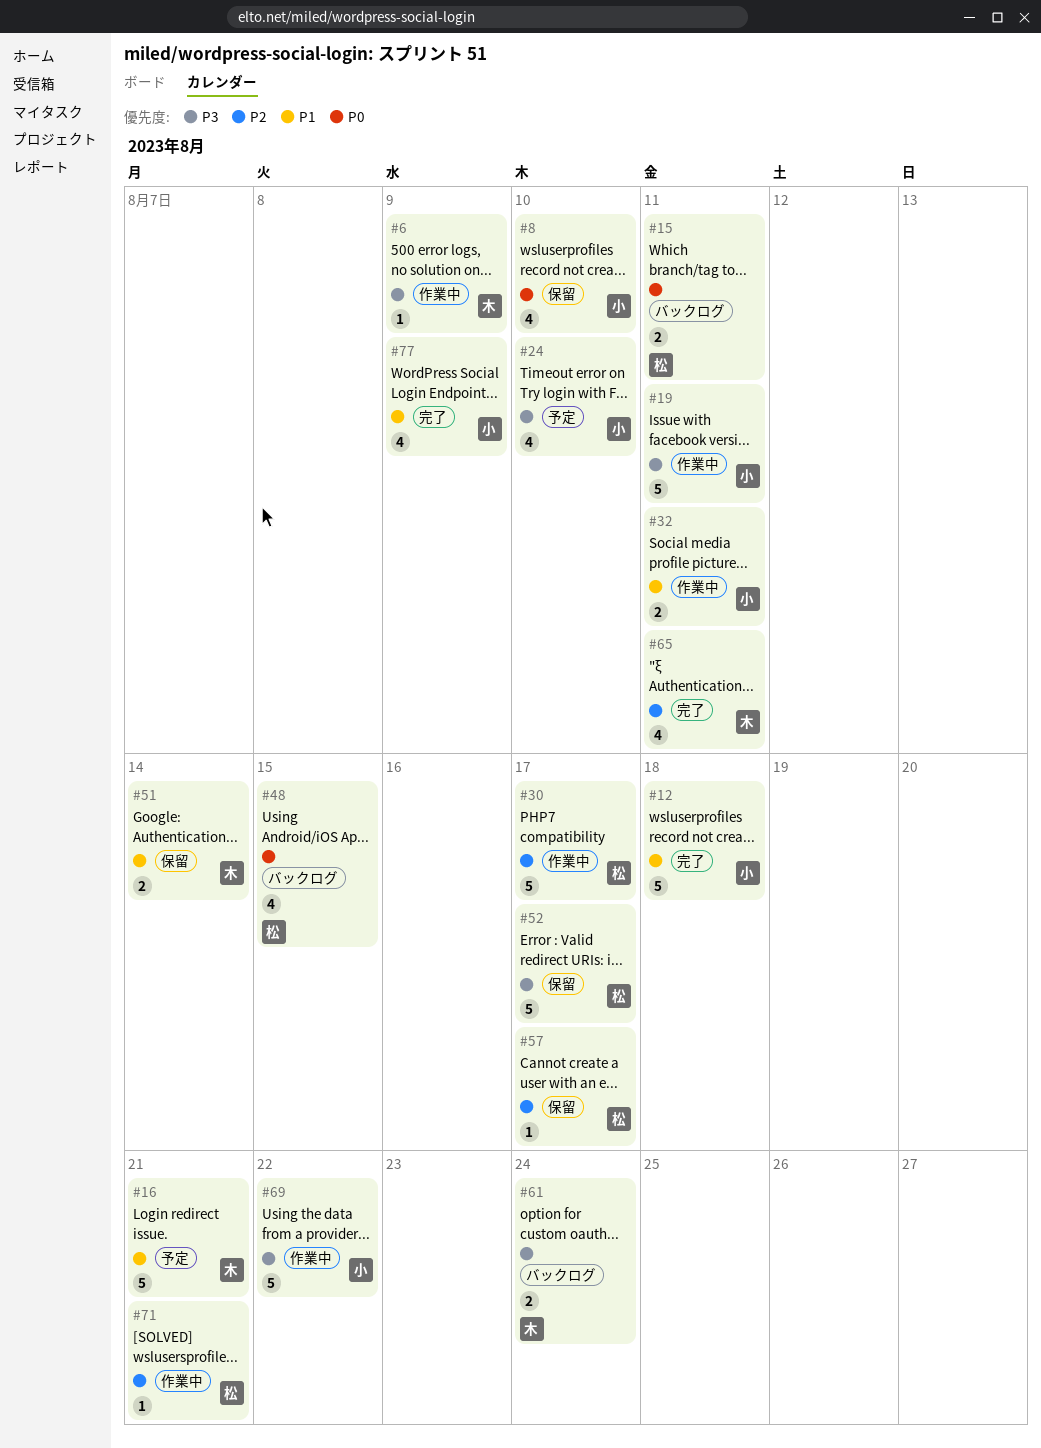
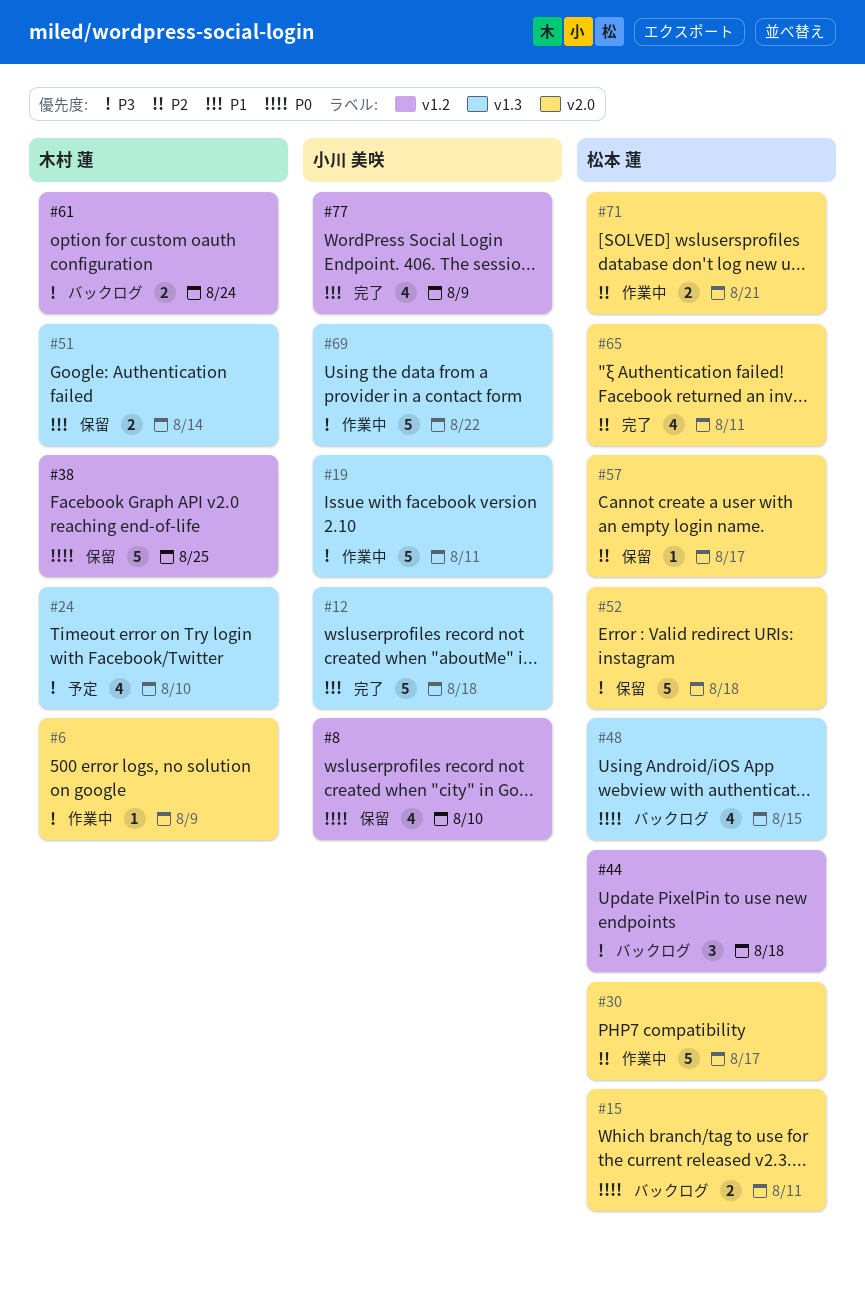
#16: present -> none
#24, owner: 小川 美咲 -> 木村 蓮
#32: present -> none
#38: none -> present
#44: none -> present
#52, due: Aug 17 -> Aug 18
#65, owner: 木村 蓮 -> 松本 蓮
#71, estimate: 1 -> 2

